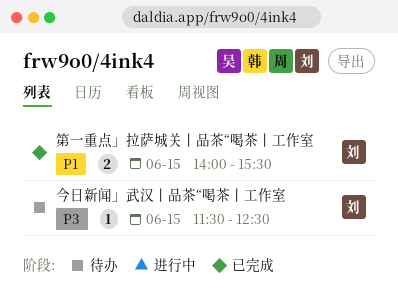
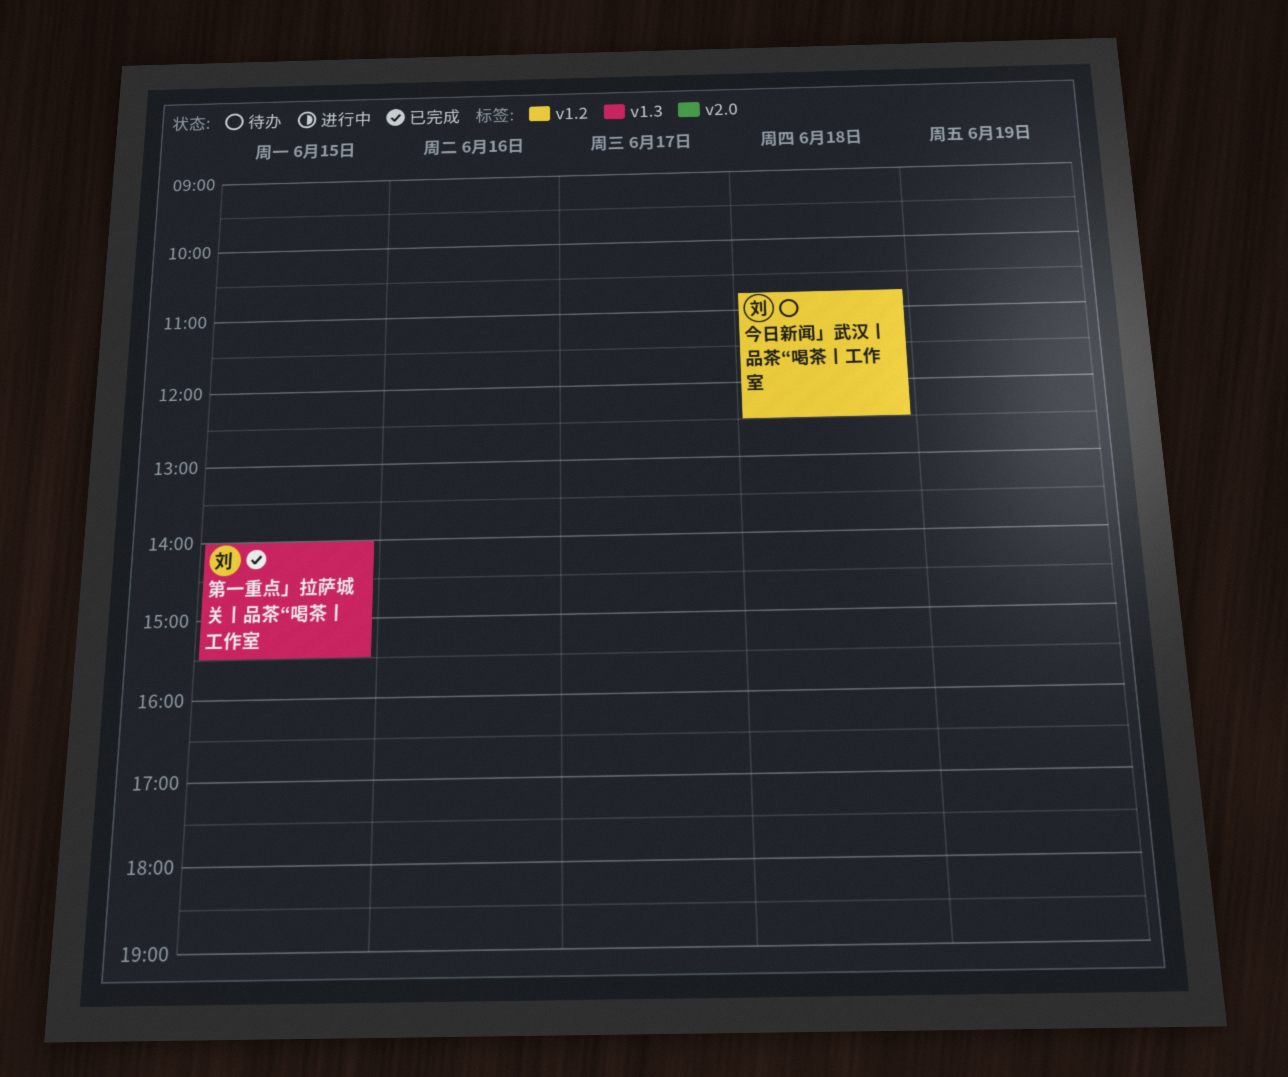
今日新闻」武汉丨品茶“喝茶丨工作室, day: Jun 15 -> Jun 18
今日新闻」武汉丨品茶“喝茶丨工作室, begins: 11:30 -> 10:45

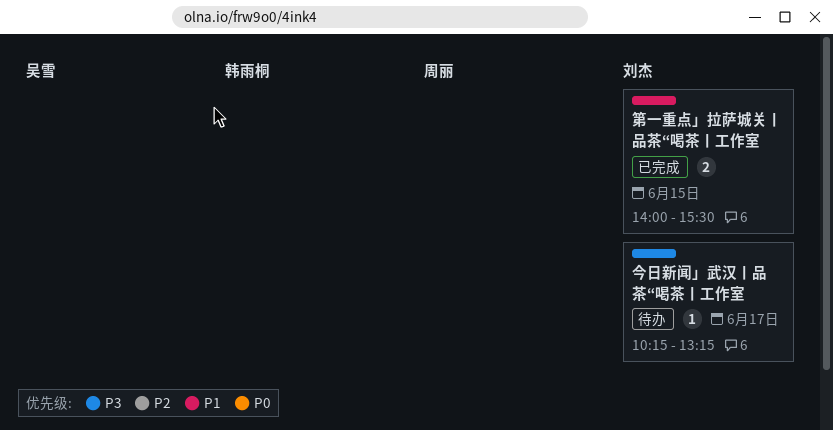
今日新闻」武汉丨品茶“喝茶丨工作室, day: Jun 18 -> Jun 17
今日新闻」武汉丨品茶“喝茶丨工作室, begins: 10:45 -> 10:15
今日新闻」武汉丨品茶“喝茶丨工作室, ends: 12:30 -> 13:15

